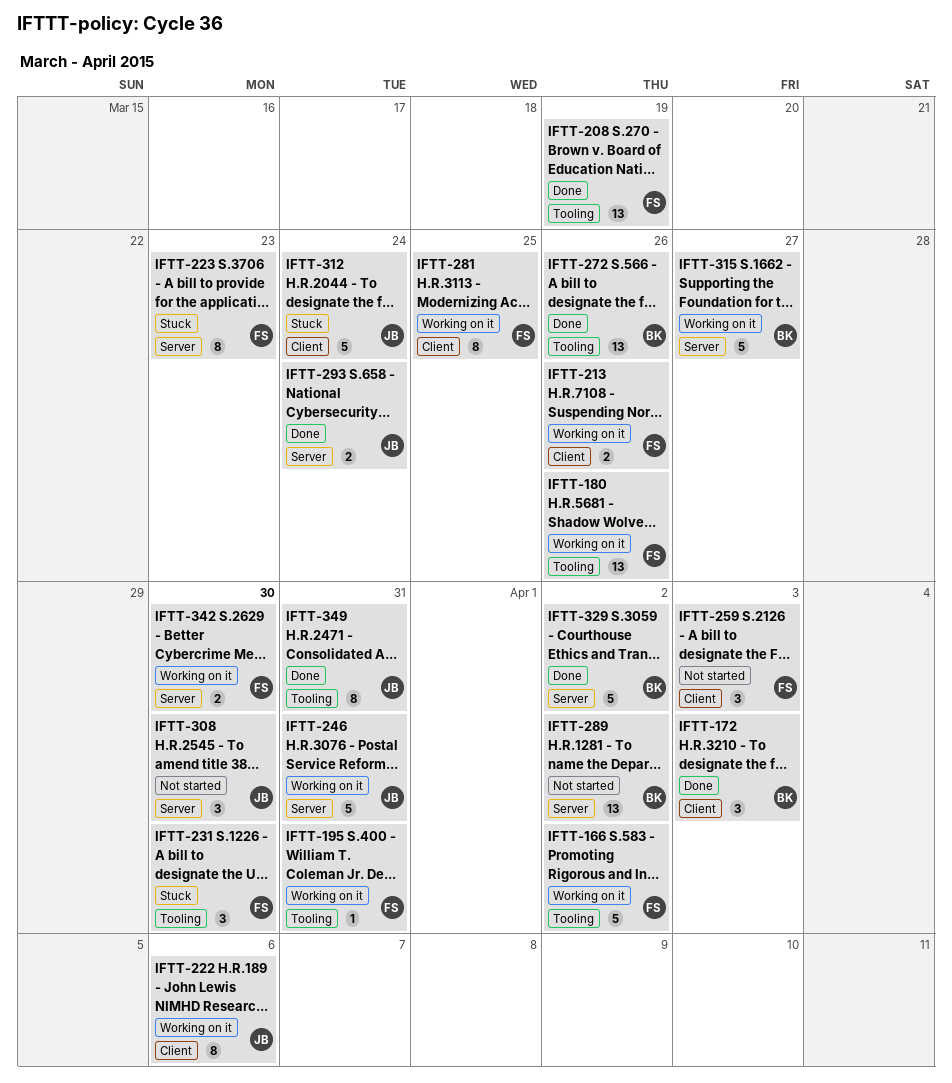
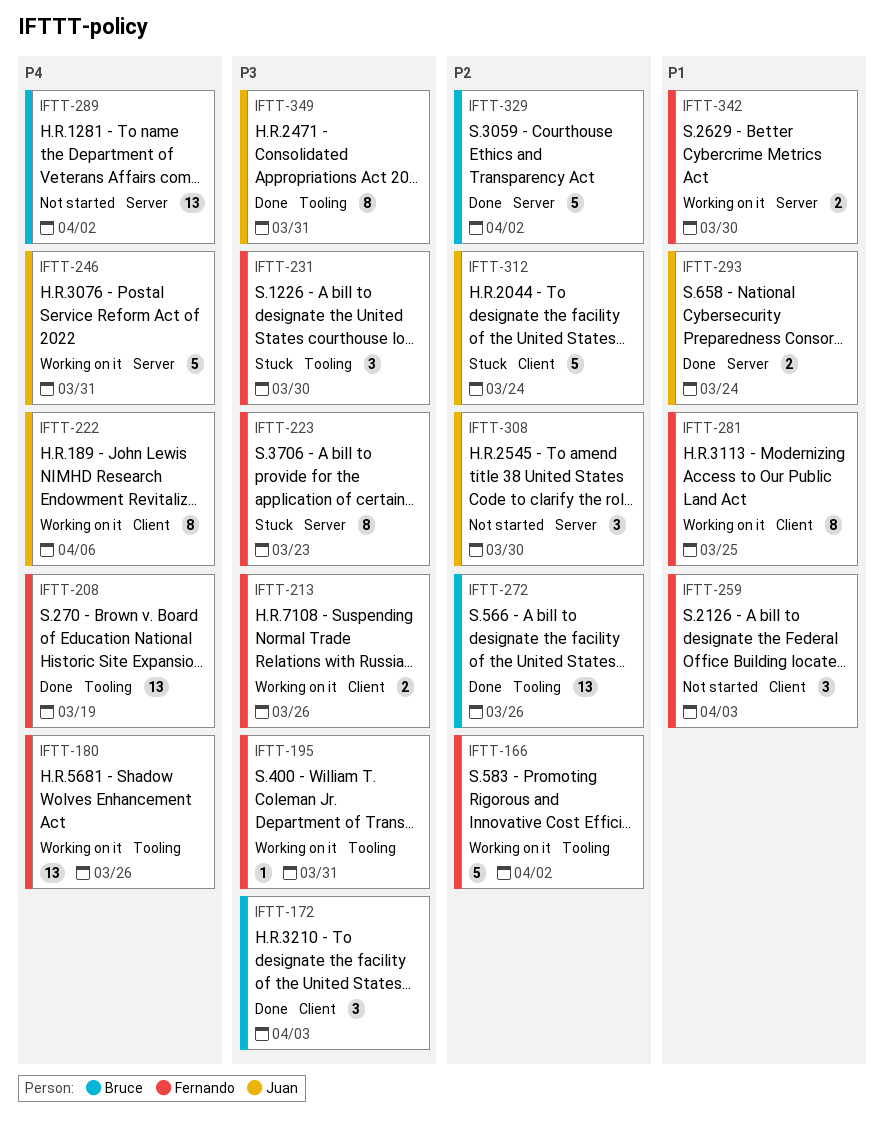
IFTT-315: present -> none

